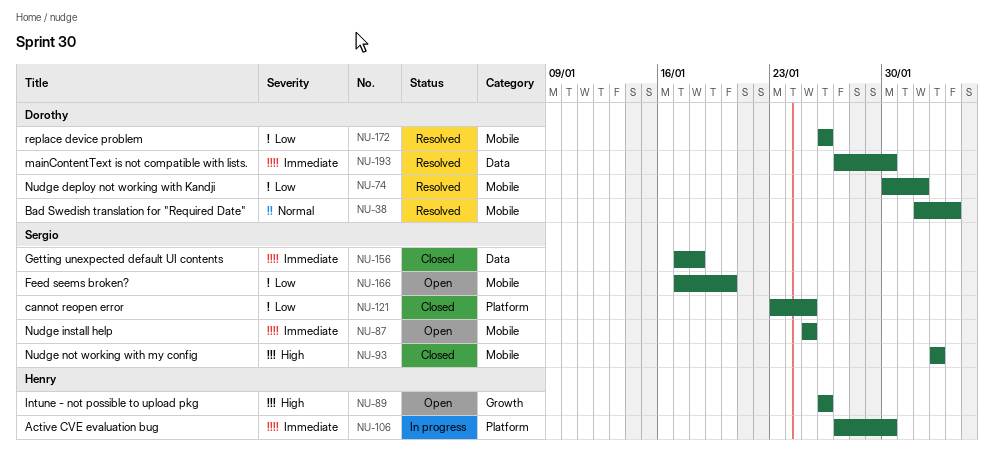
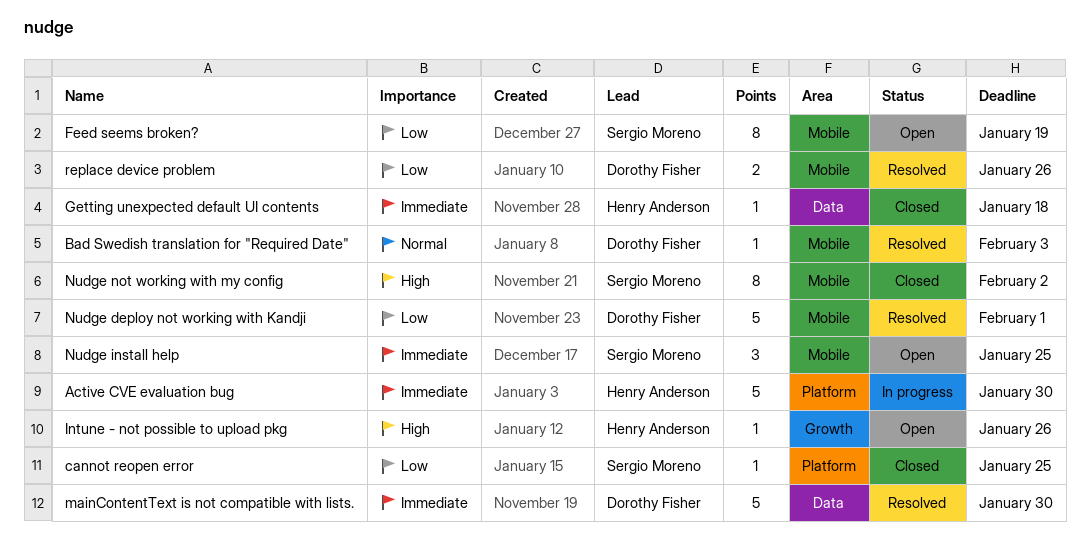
Feed seems broken?, due: Jan 20 -> Jan 19
Getting unexpected default UI contents, owner: Sergio Moreno -> Henry Anderson

